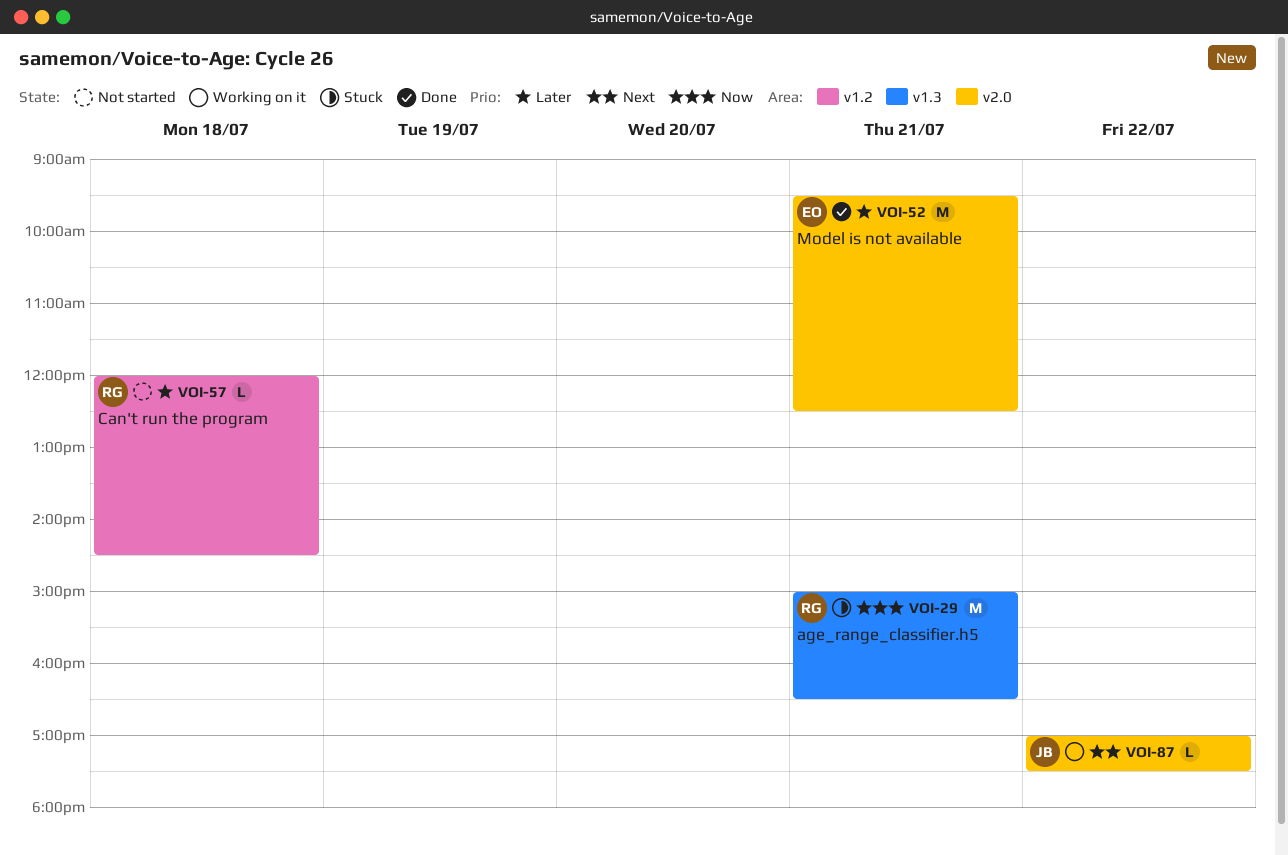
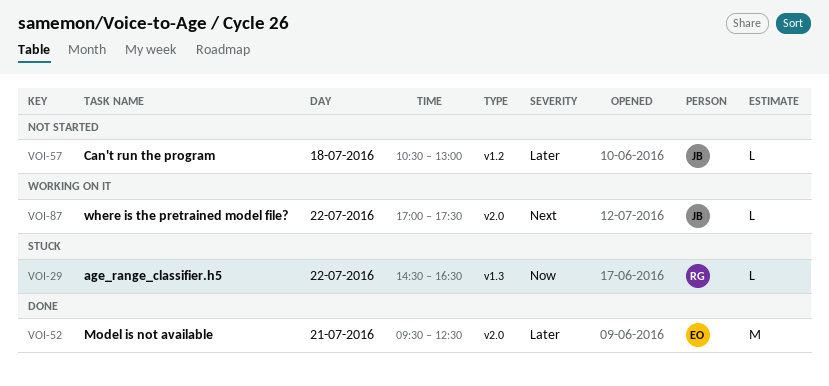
VOI-29, estimate: M -> L
VOI-29, day: Jul 21 -> Jul 22
VOI-29, begins: 15:00 -> 14:30
VOI-57, owner: RG -> JB
VOI-57, begins: 12:00 -> 10:30
VOI-57, ends: 14:30 -> 13:00

